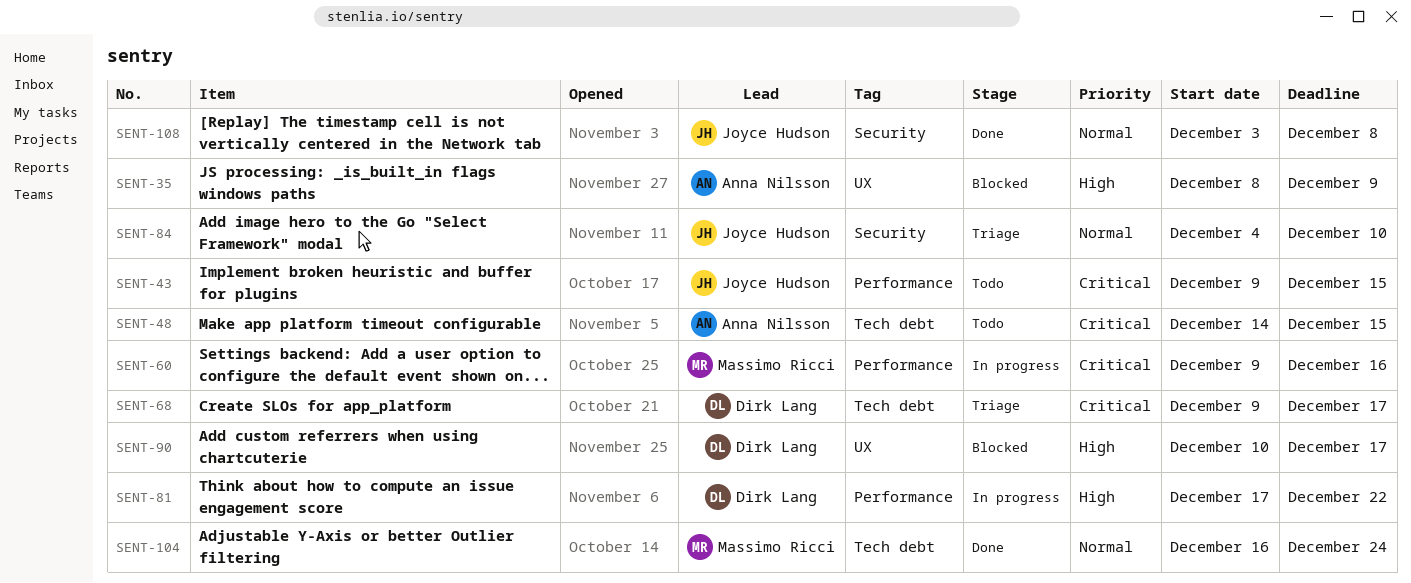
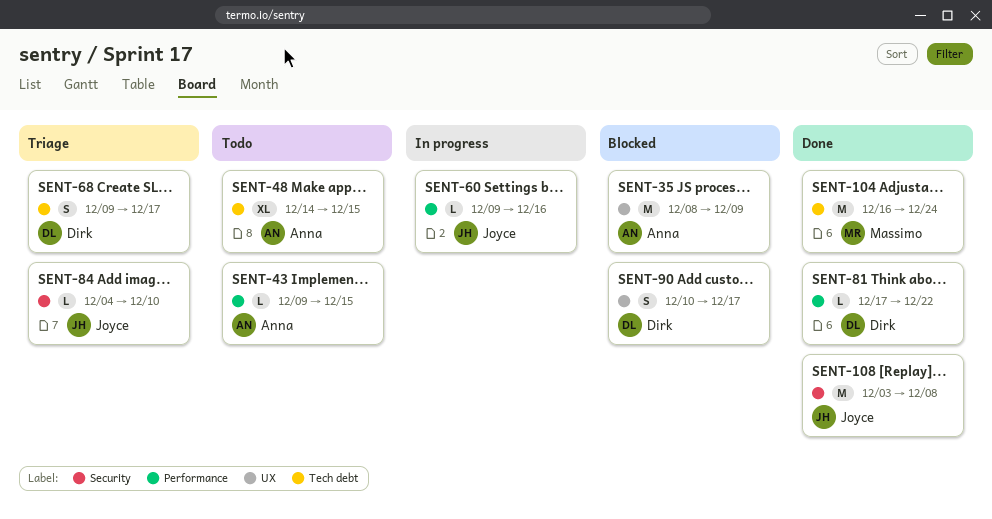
SENT-43, owner: Joyce Hudson -> Anna Nilsson
SENT-60, owner: Massimo Ricci -> Joyce Hudson
SENT-81, status: In progress -> Done

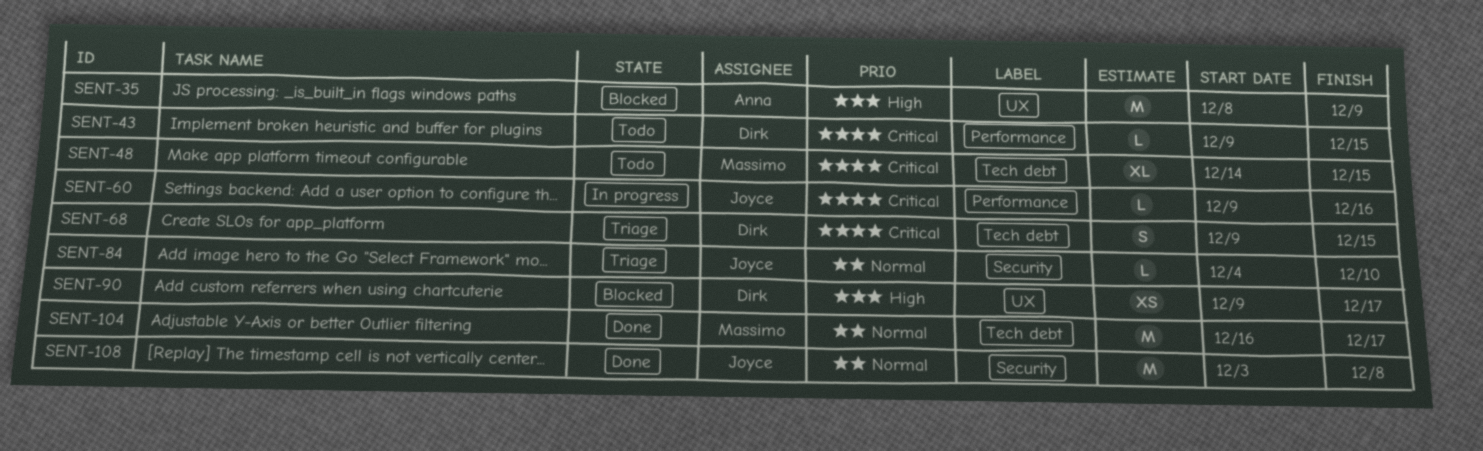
SENT-43, owner: Anna -> Dirk
SENT-48, owner: Anna -> Massimo
SENT-68, due: Dec 17 -> Dec 15
SENT-81: present -> none
SENT-90, estimate: S -> XS
SENT-90, start: Dec 10 -> Dec 9
SENT-104, due: Dec 24 -> Dec 17

